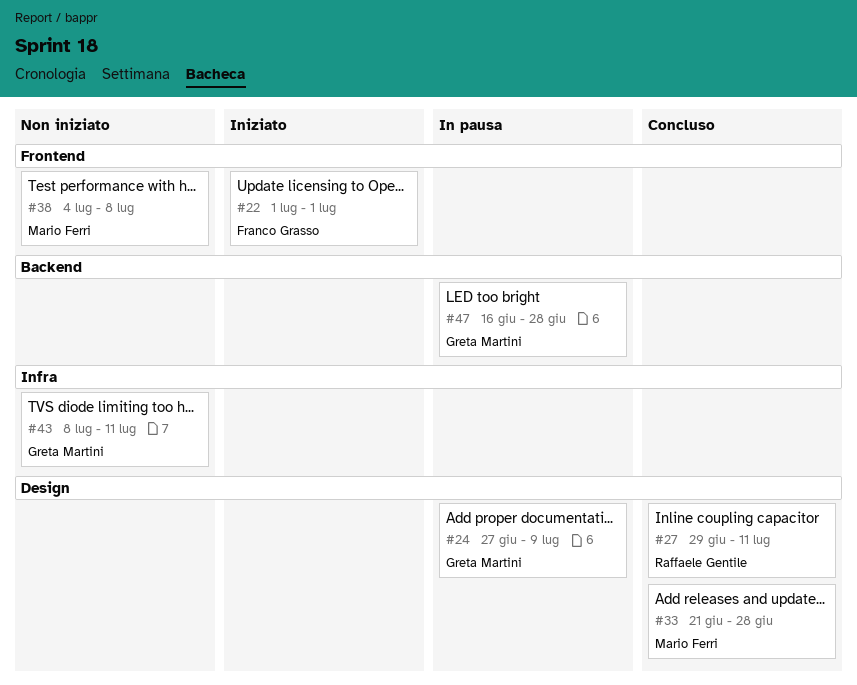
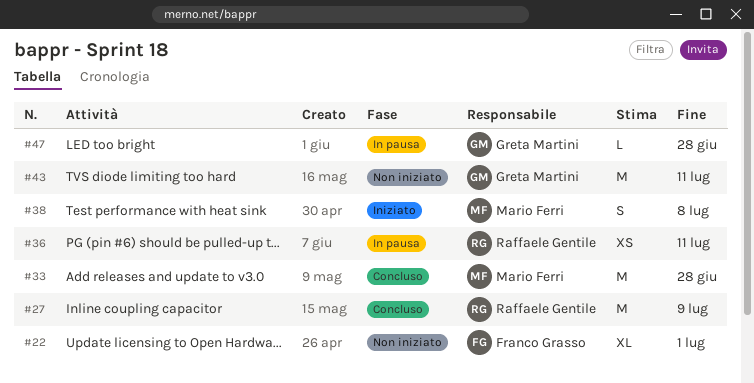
#22, status: Iniziato -> Non iniziato
#24: present -> none
#27, due: Jul 11 -> Jul 9
#36: none -> present
#38, status: Non iniziato -> Iniziato

